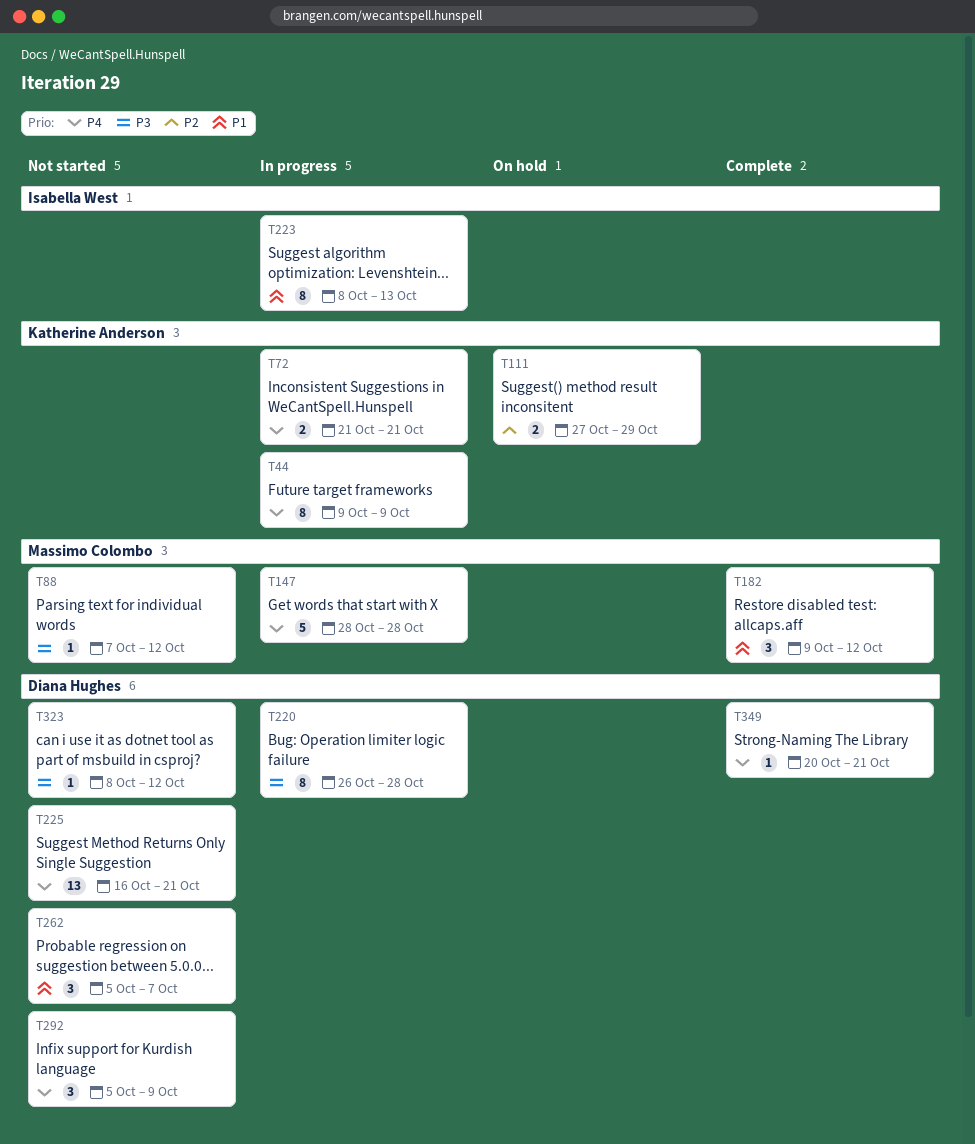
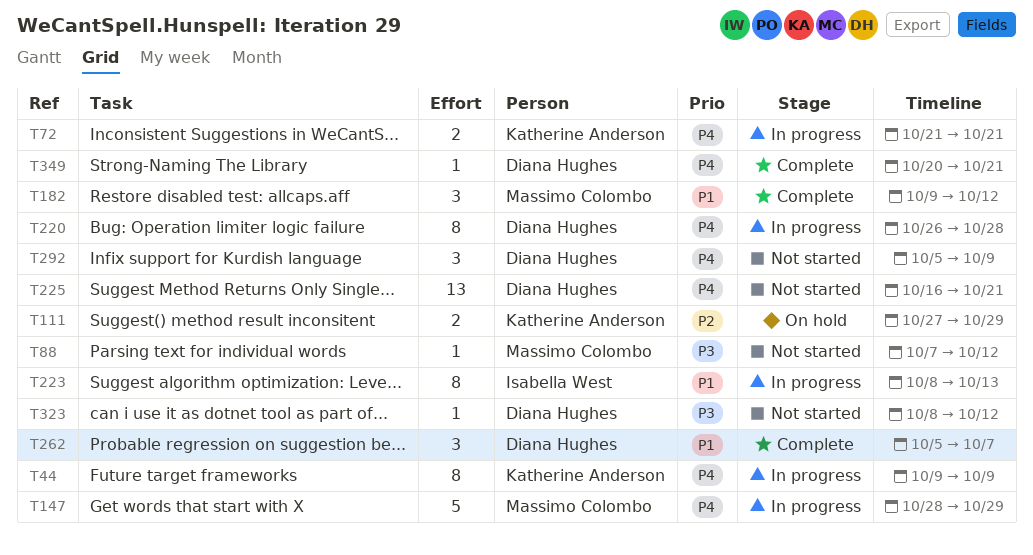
T147, due: Oct 28 -> Oct 29
T220, priority: P3 -> P4
T262, status: Not started -> Complete

